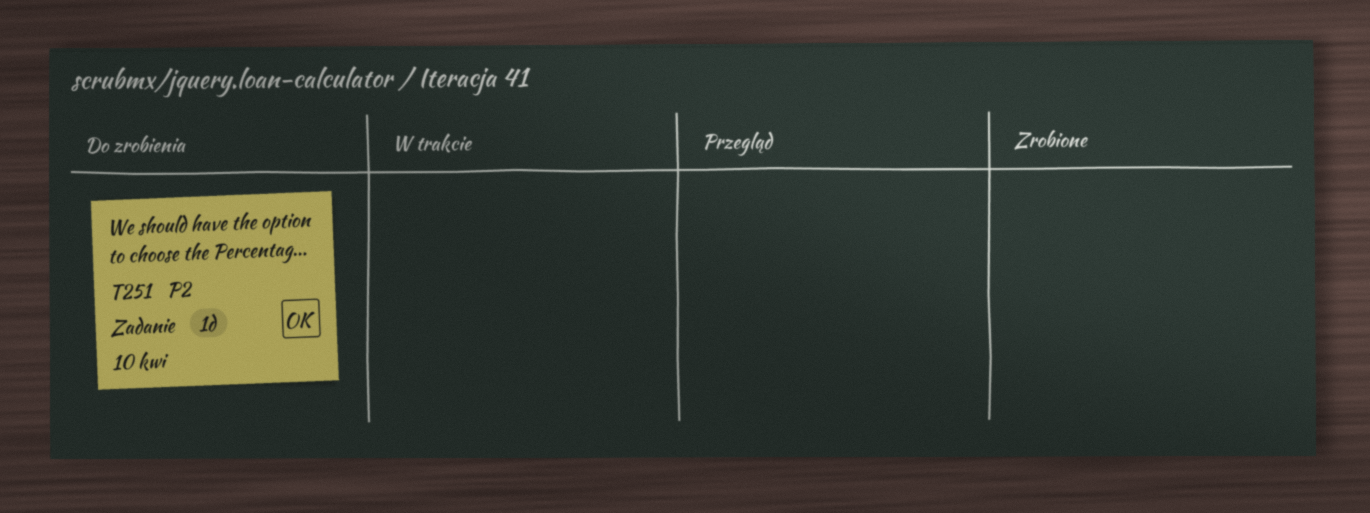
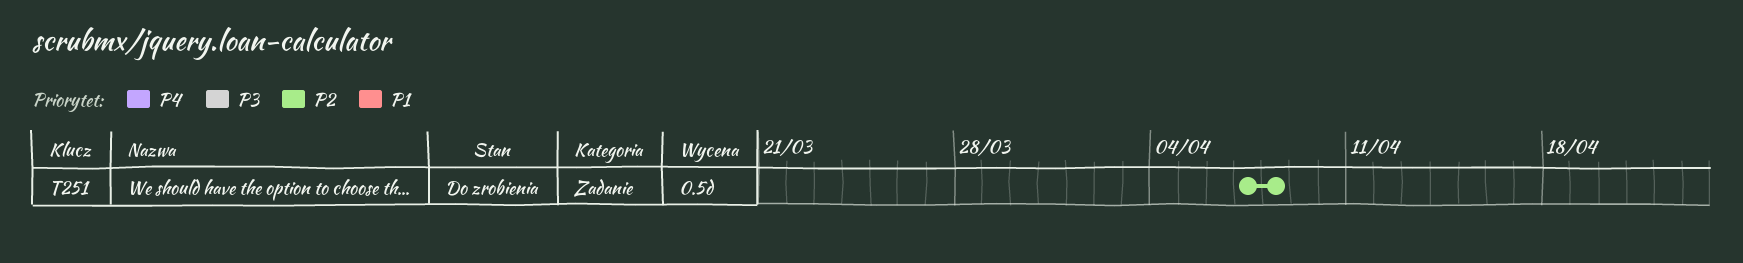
T251, estimate: 1d -> 0.5d
T251, due: Apr 10 -> Apr 8

